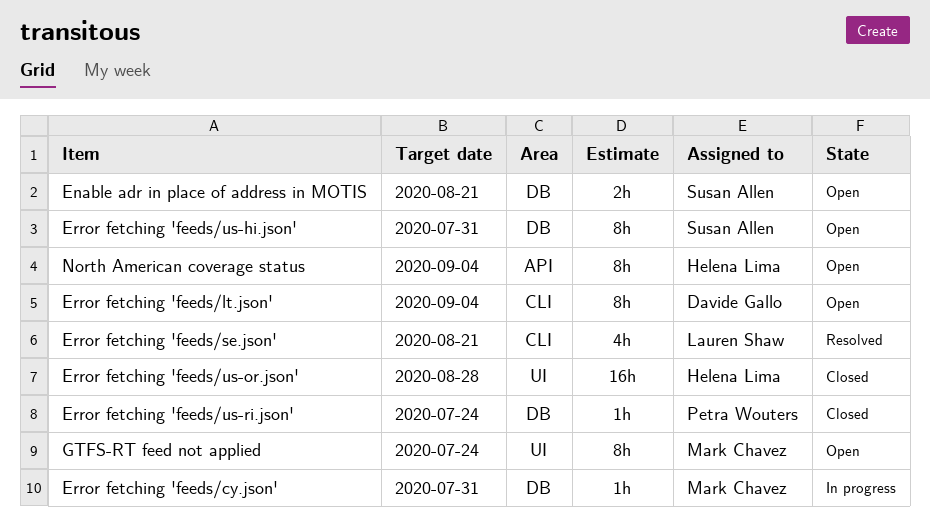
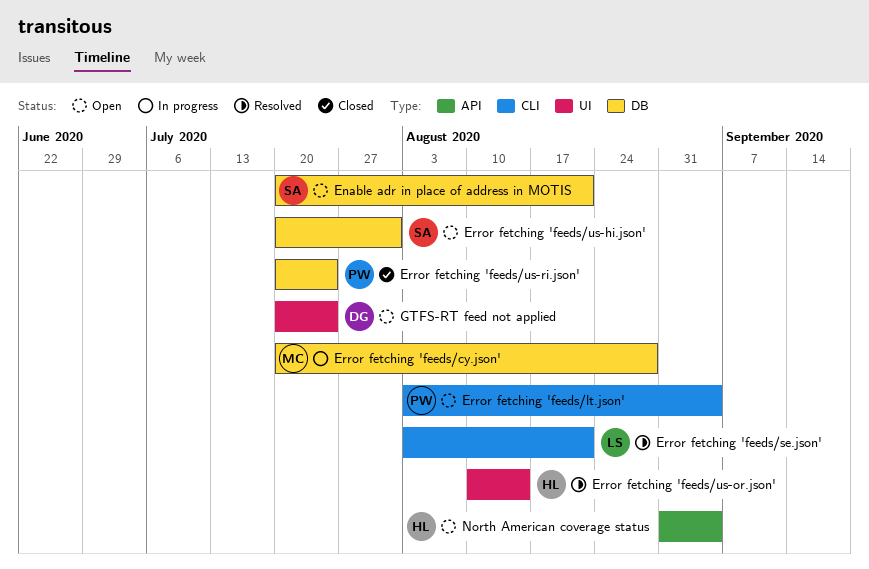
Error fetching 'feeds/cy.json', due: Jul 31 -> Aug 28
Error fetching 'feeds/lt.json', owner: Davide Gallo -> Petra Wouters
Error fetching 'feeds/us-or.json', status: Closed -> Resolved
Error fetching 'feeds/us-or.json', due: Aug 28 -> Aug 14
GTFS-RT feed not applied, owner: Mark Chavez -> Davide Gallo

